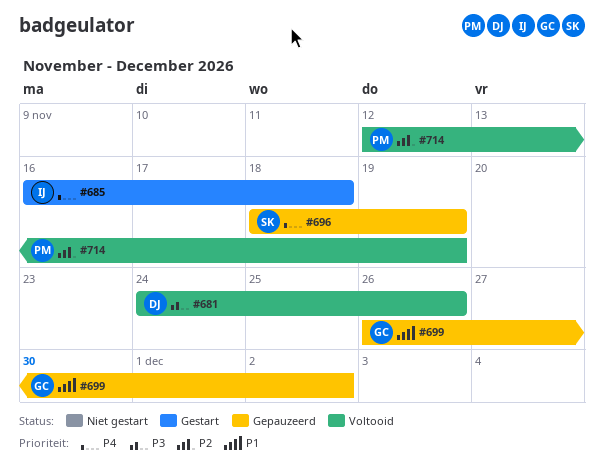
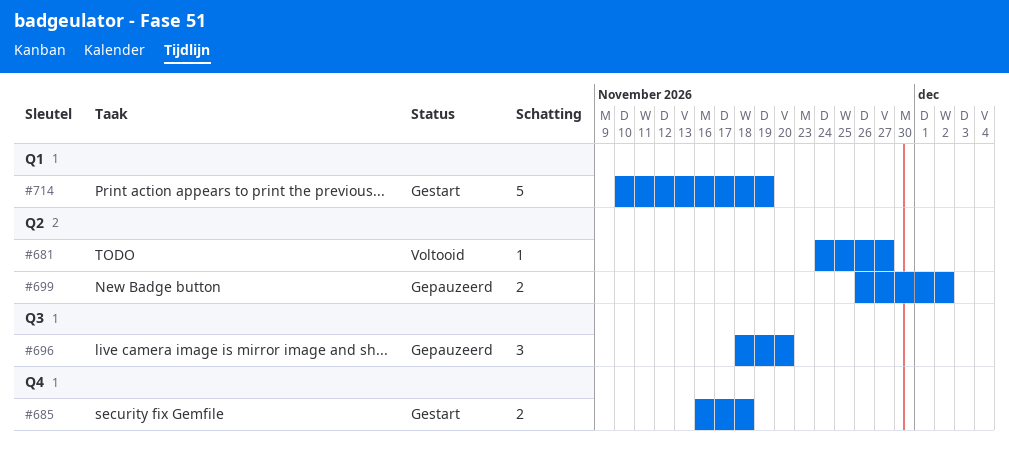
#681, due: Nov 26 -> Nov 27
#696, due: Nov 19 -> Nov 20
#714, status: Voltooid -> Gestart
#714, start: Nov 12 -> Nov 10

